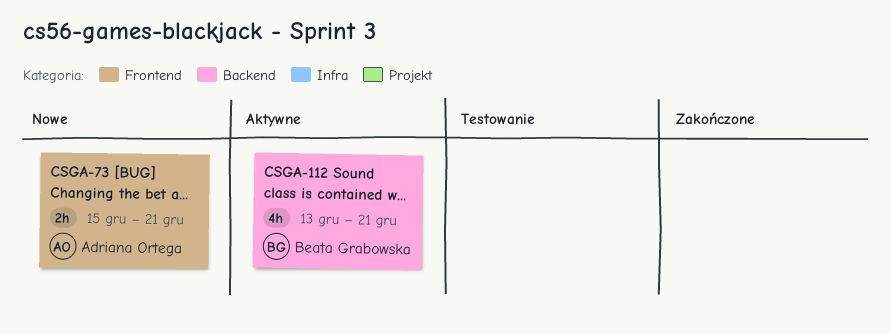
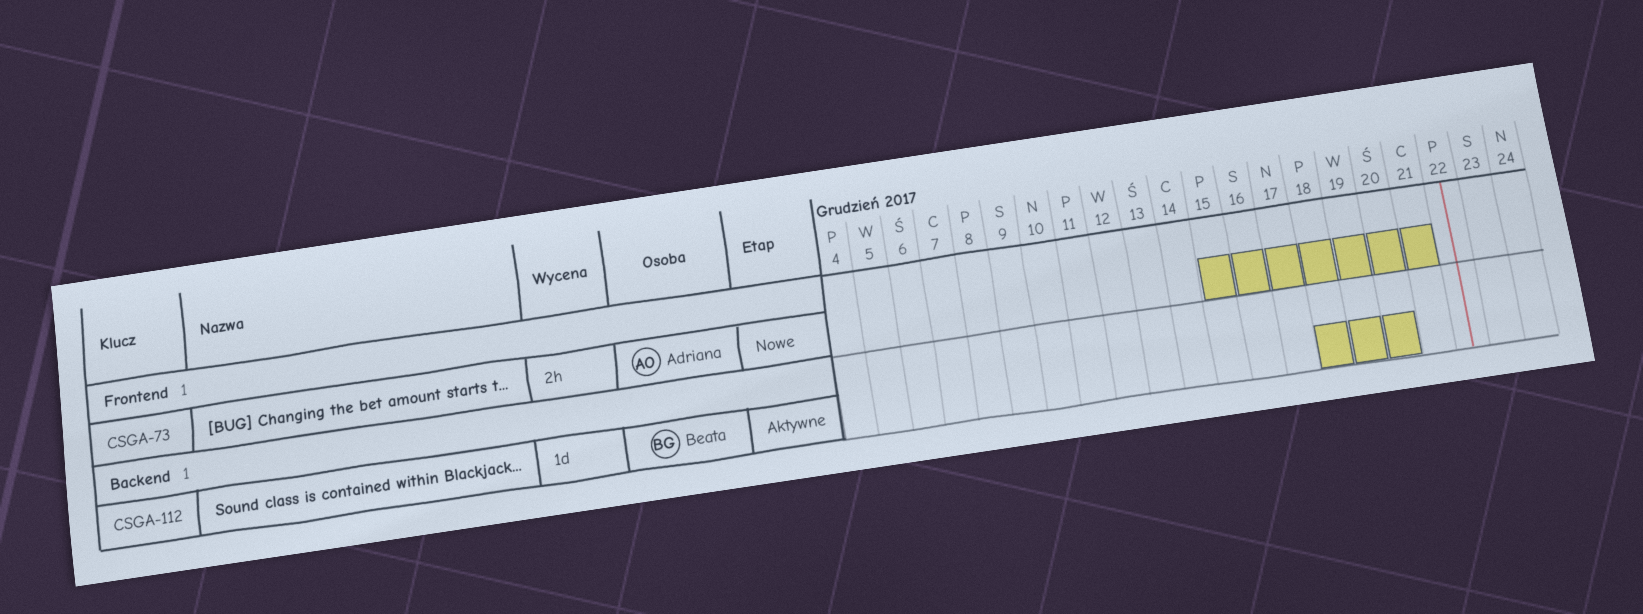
CSGA-112, estimate: 4h -> 1d
CSGA-112, start: Dec 13 -> Dec 18
CSGA-112, due: Dec 21 -> Dec 20

